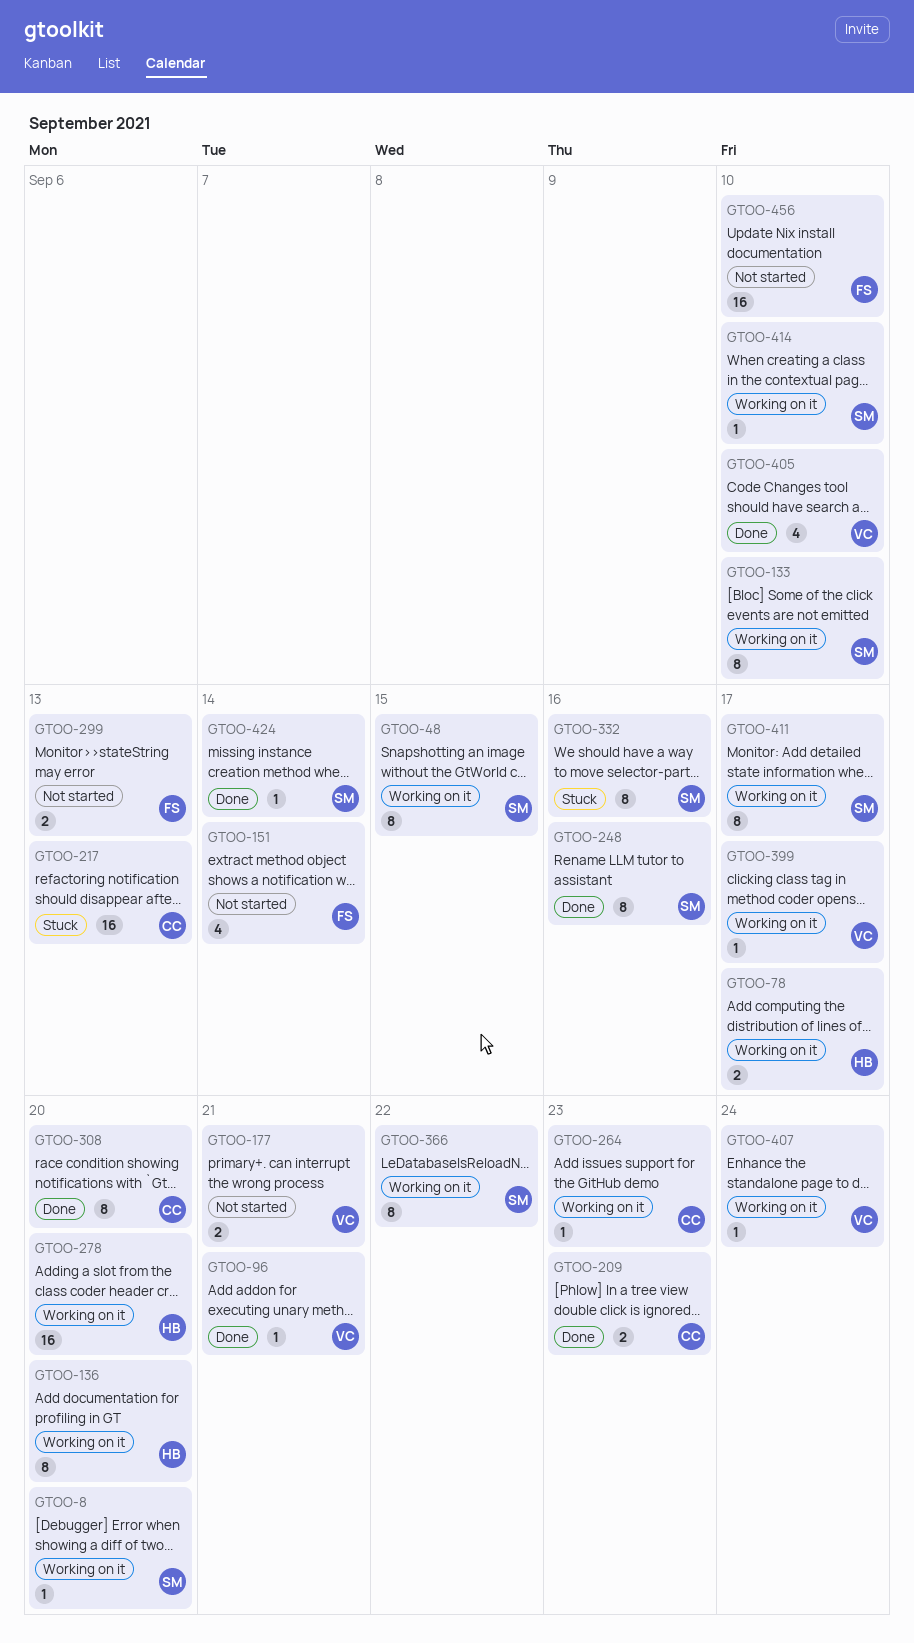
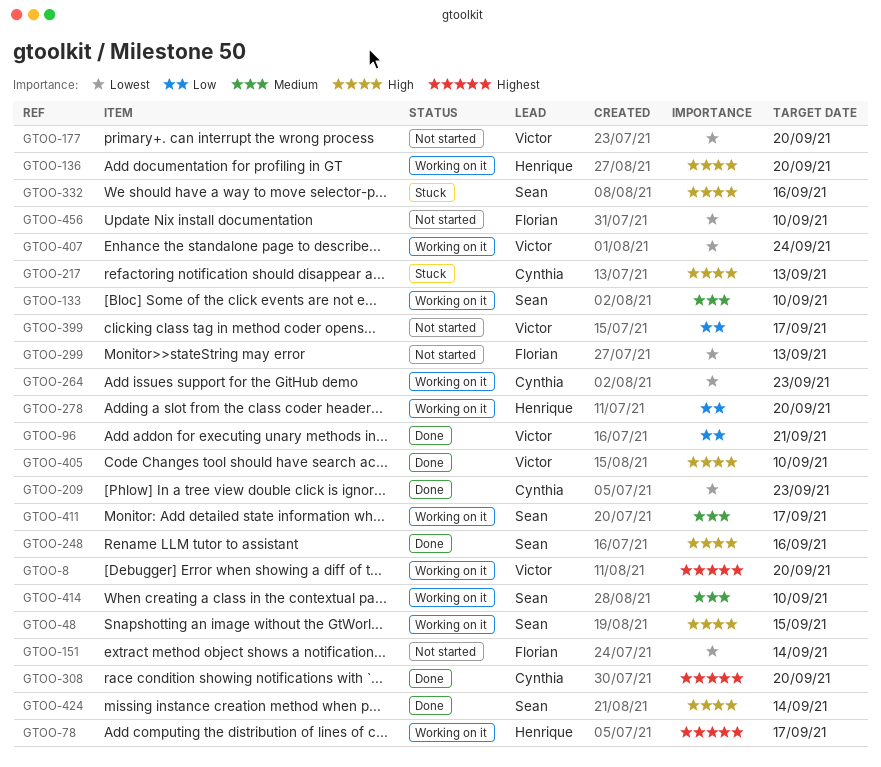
GTOO-8, owner: Sean -> Victor
GTOO-177, due: Sep 21 -> Sep 20
GTOO-366: present -> none
GTOO-399, status: Working on it -> Not started

